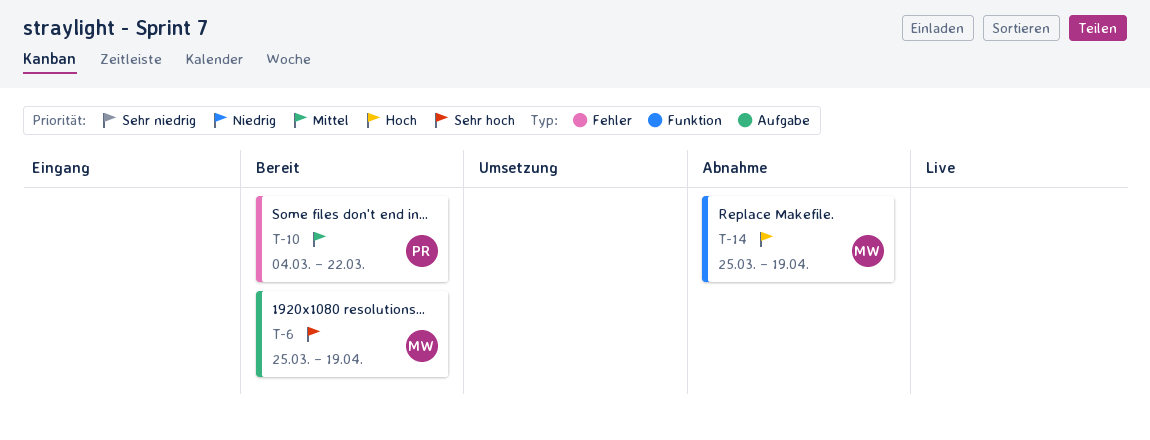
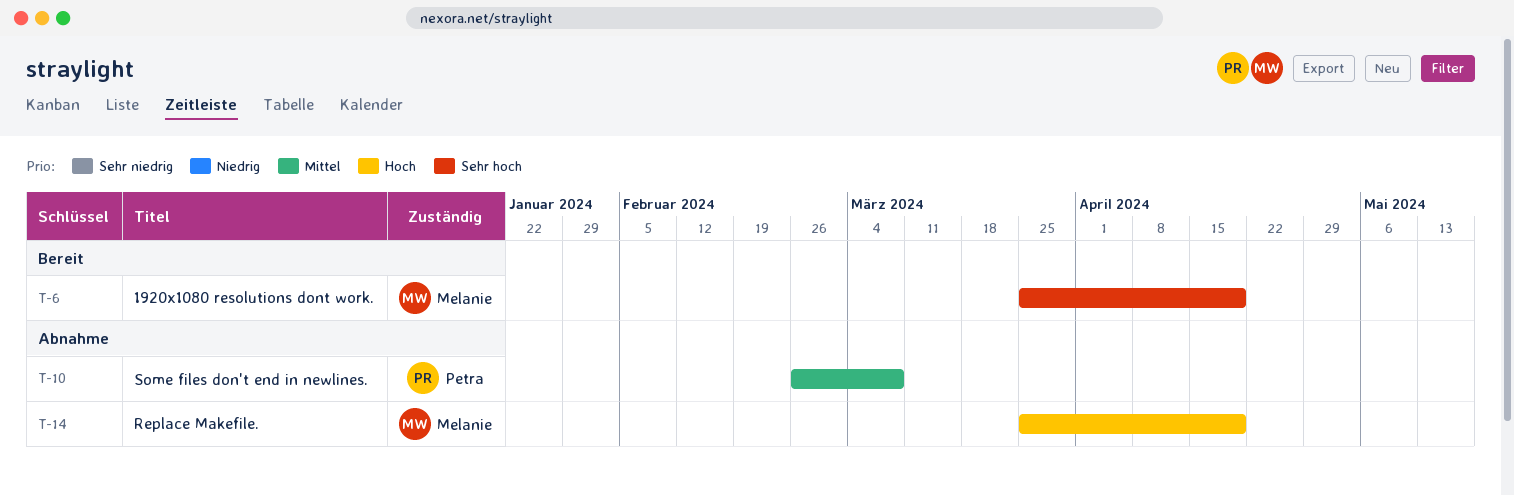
T-10, status: Bereit -> Abnahme
T-10, start: Mar 4 -> Feb 26
T-10, due: Mar 22 -> Mar 8

